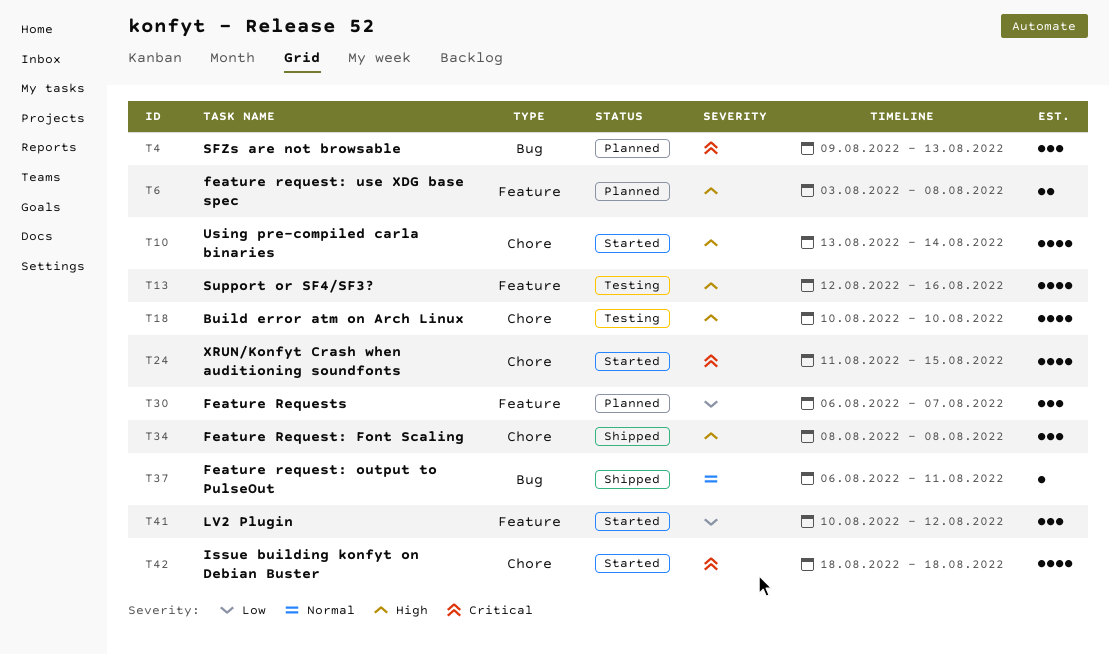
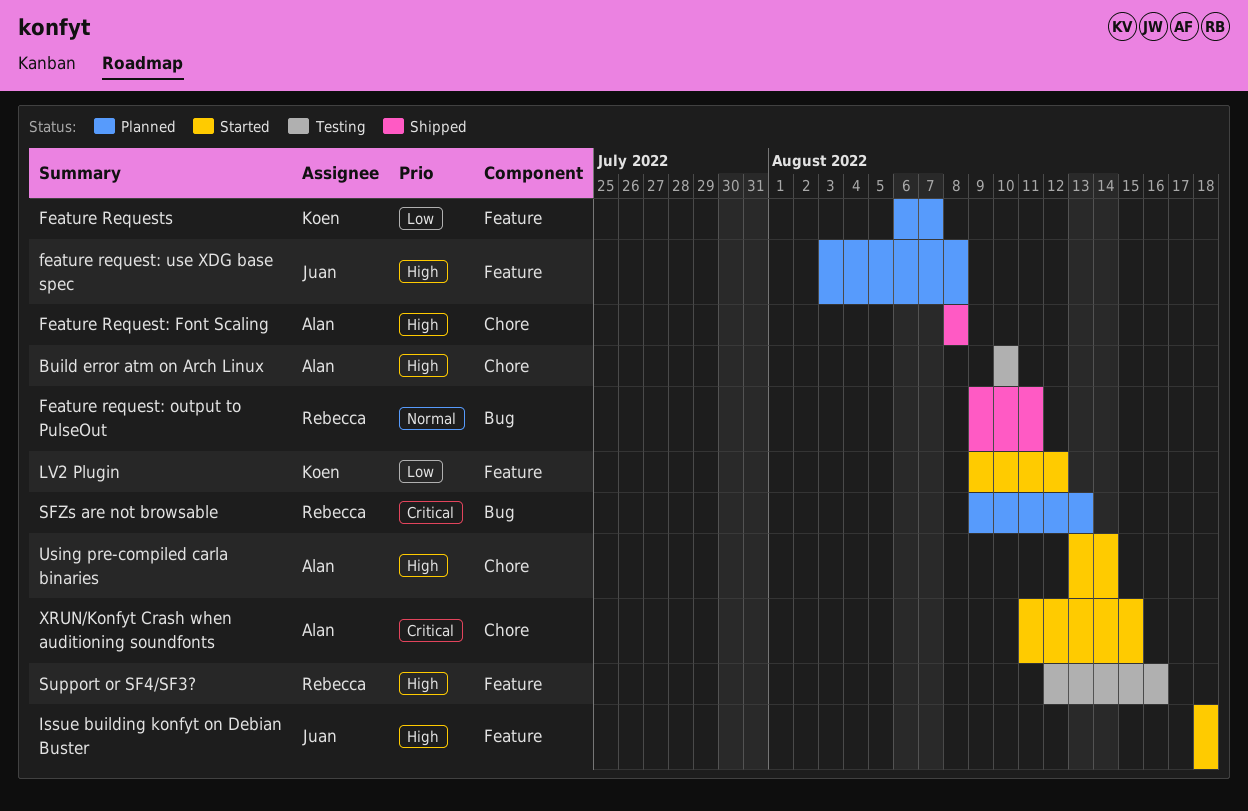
Feature request: output to PulseOut, start: Aug 6 -> Aug 9
Issue building konfyt on Debian Buster, priority: Critical -> High
Issue building konfyt on Debian Buster, label: Chore -> Feature
LV2 Plugin, start: Aug 10 -> Aug 9

